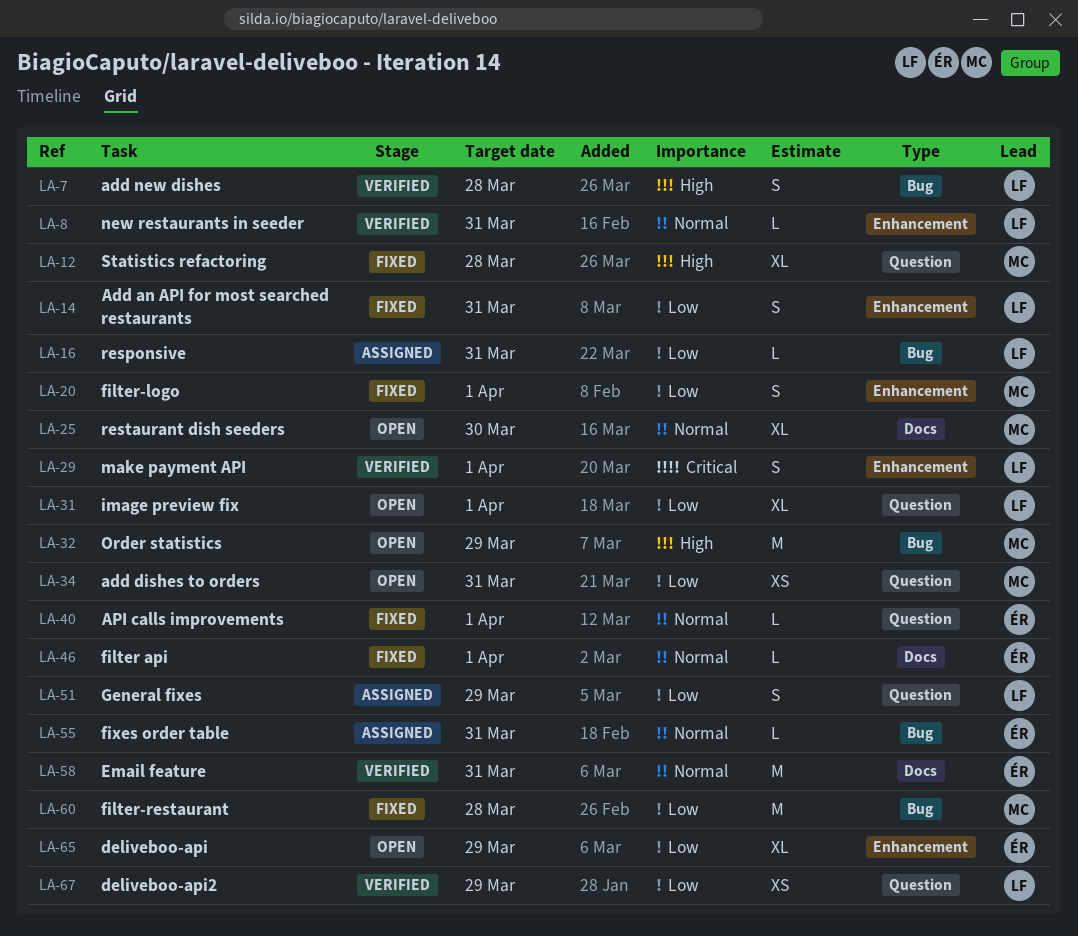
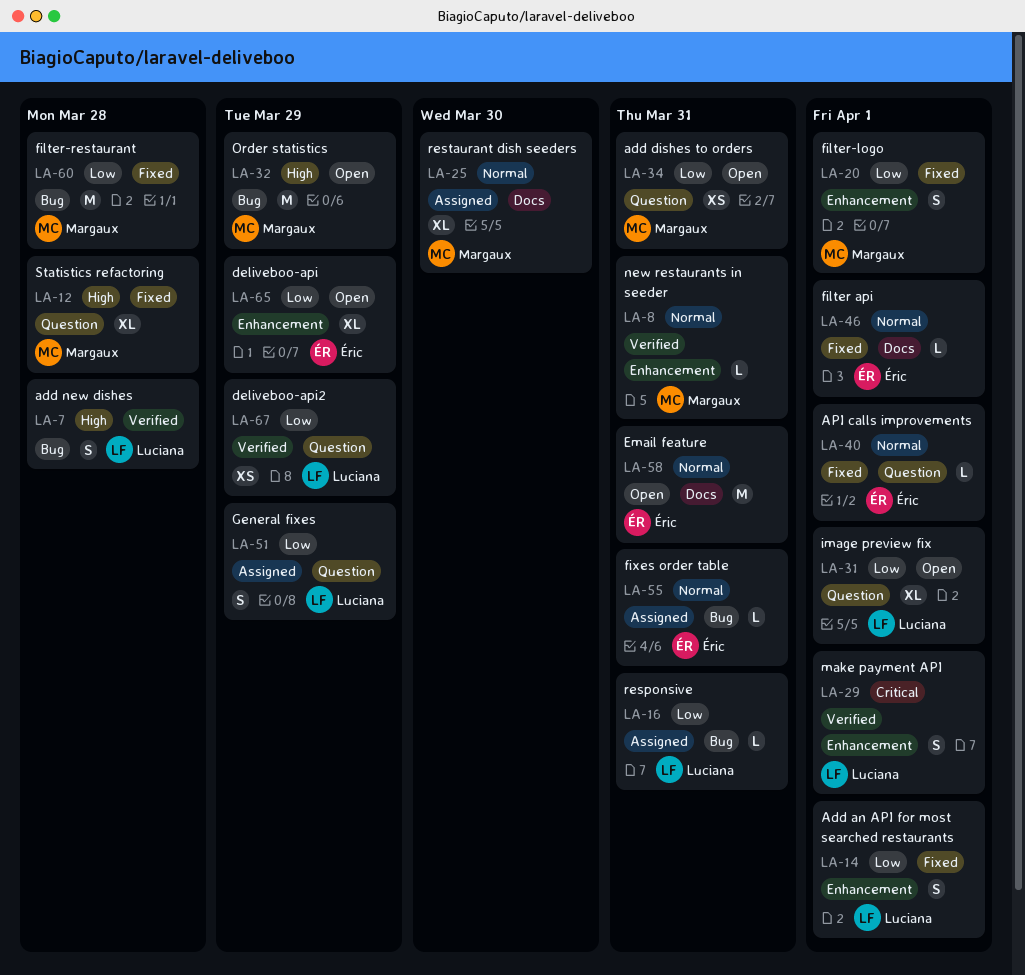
LA-8, owner: Luciana -> Margaux
LA-14, due: Mar 31 -> Apr 1
LA-25, status: Open -> Assigned
LA-58, status: Verified -> Open

